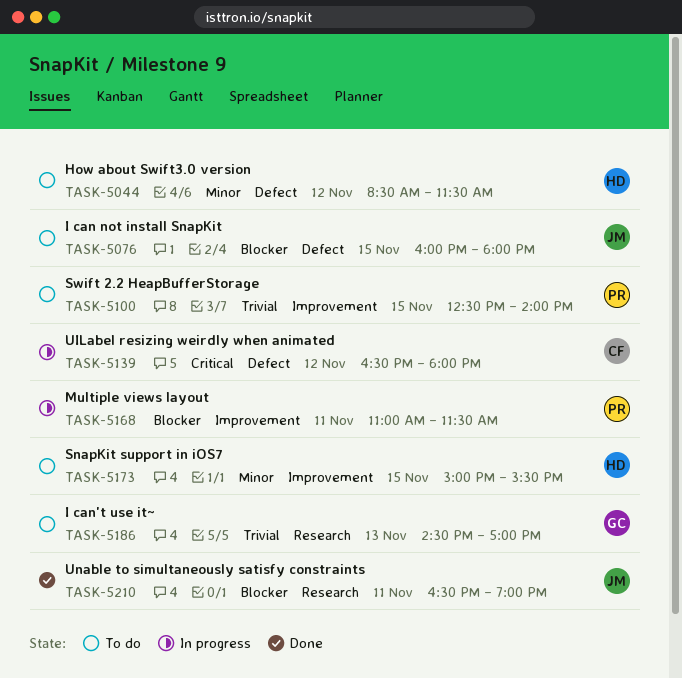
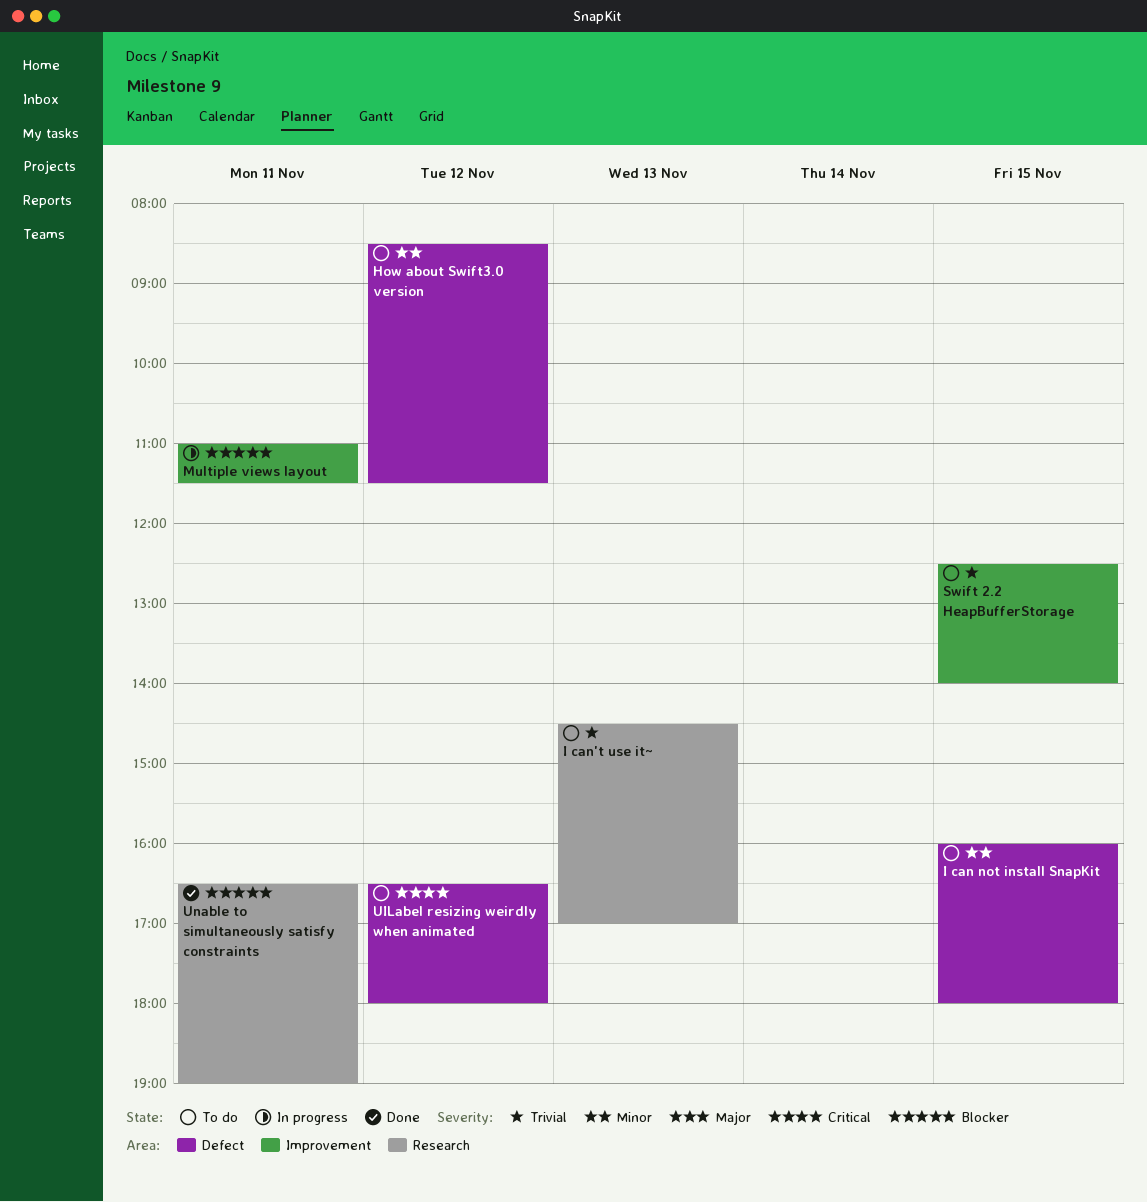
I can not install SnapKit, priority: Blocker -> Minor
SnapKit support in iOS7: present -> none
UILabel resizing weirdly when animated, status: In progress -> To do

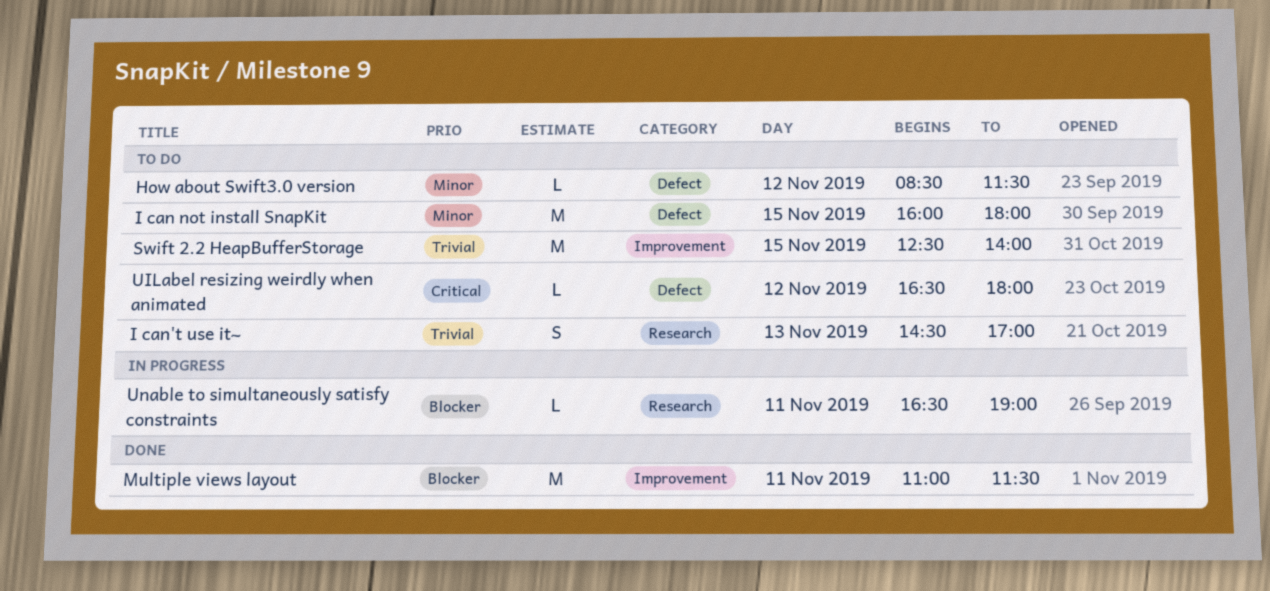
Multiple views layout, status: In progress -> Done
Unable to simultaneously satisfy constraints, status: Done -> In progress

